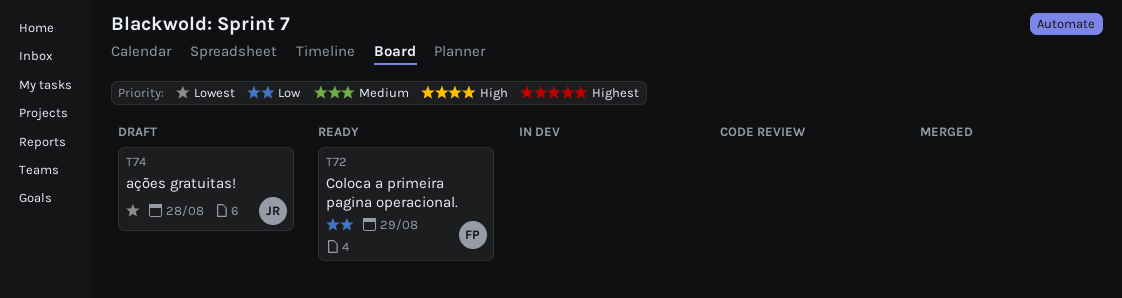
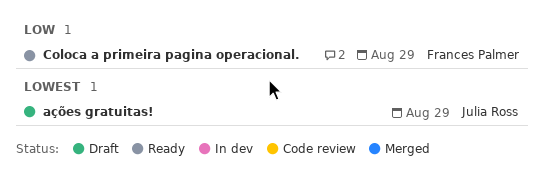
ações gratuitas!, due: Aug 28 -> Aug 29

